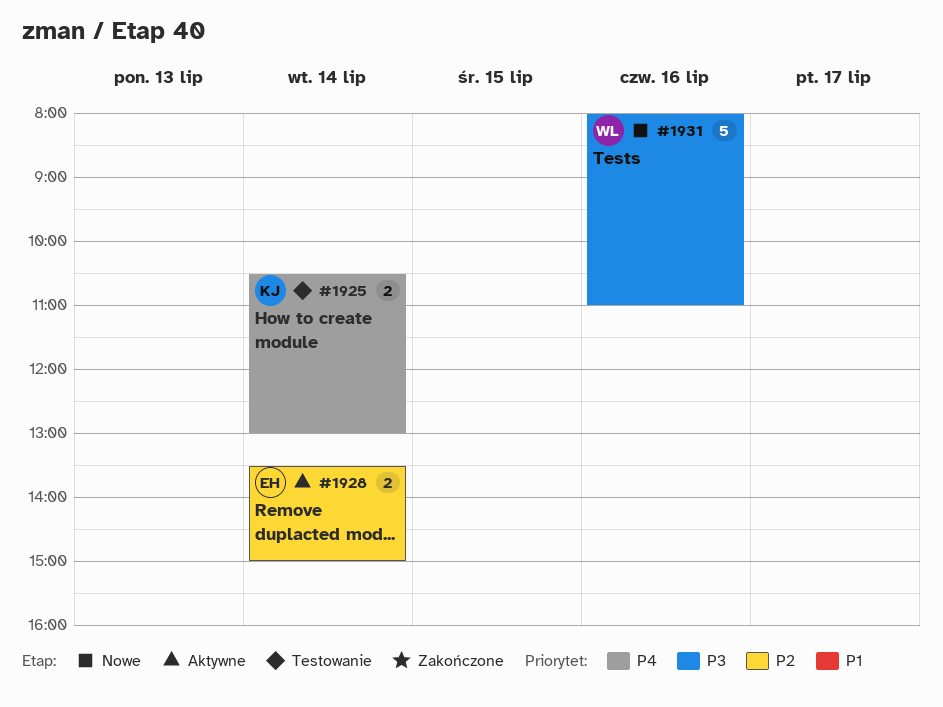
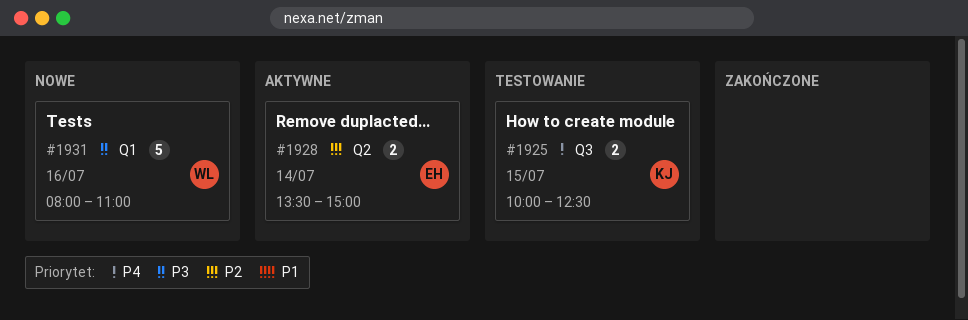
#1925, day: Jul 14 -> Jul 15
#1925, begins: 10:30 -> 10:00
#1925, ends: 13:00 -> 12:30

